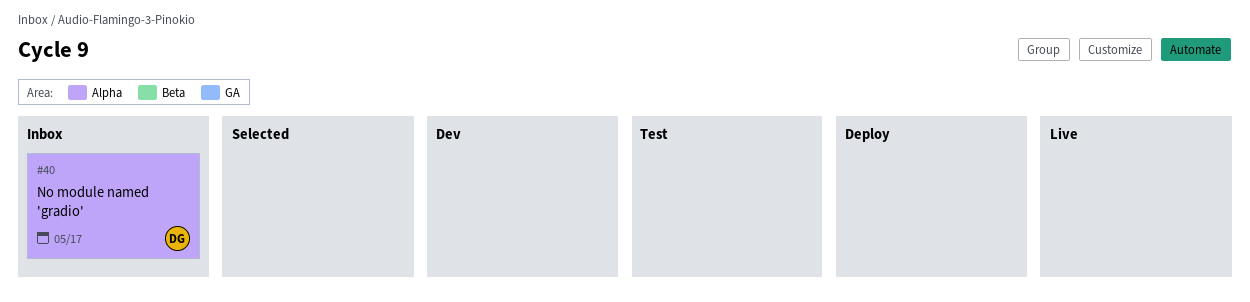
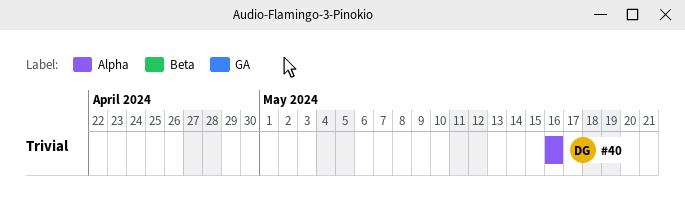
#40, due: May 17 -> May 16

